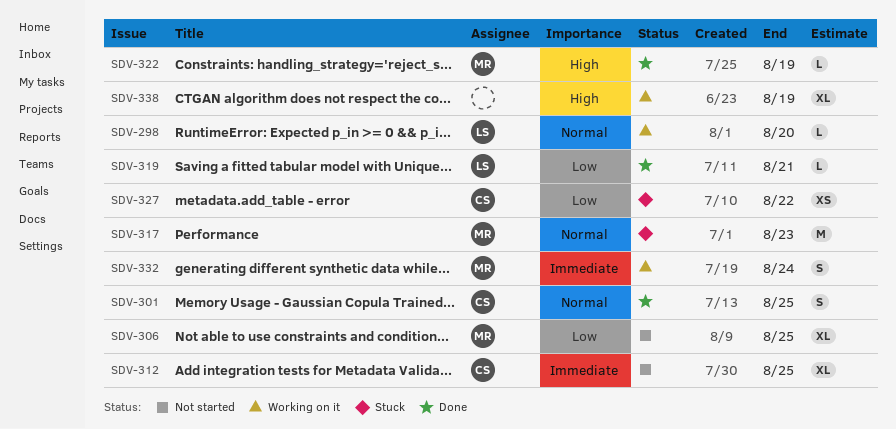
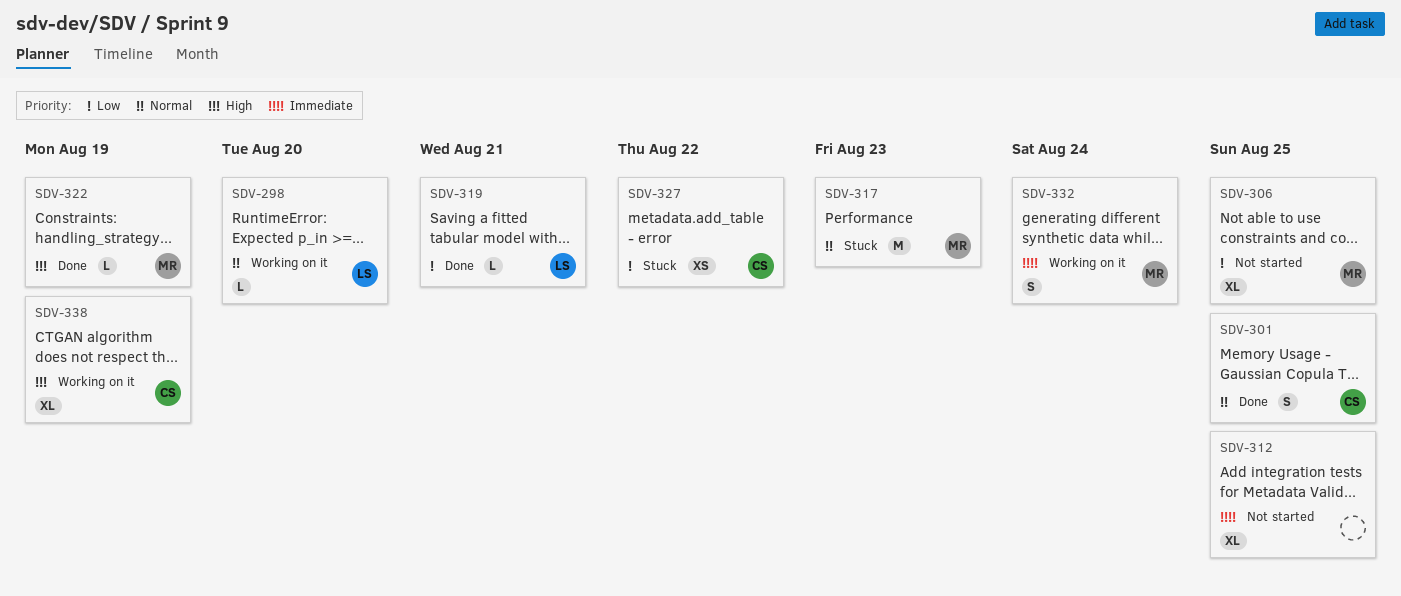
SDV-312, owner: CS -> none
SDV-338, owner: none -> CS

